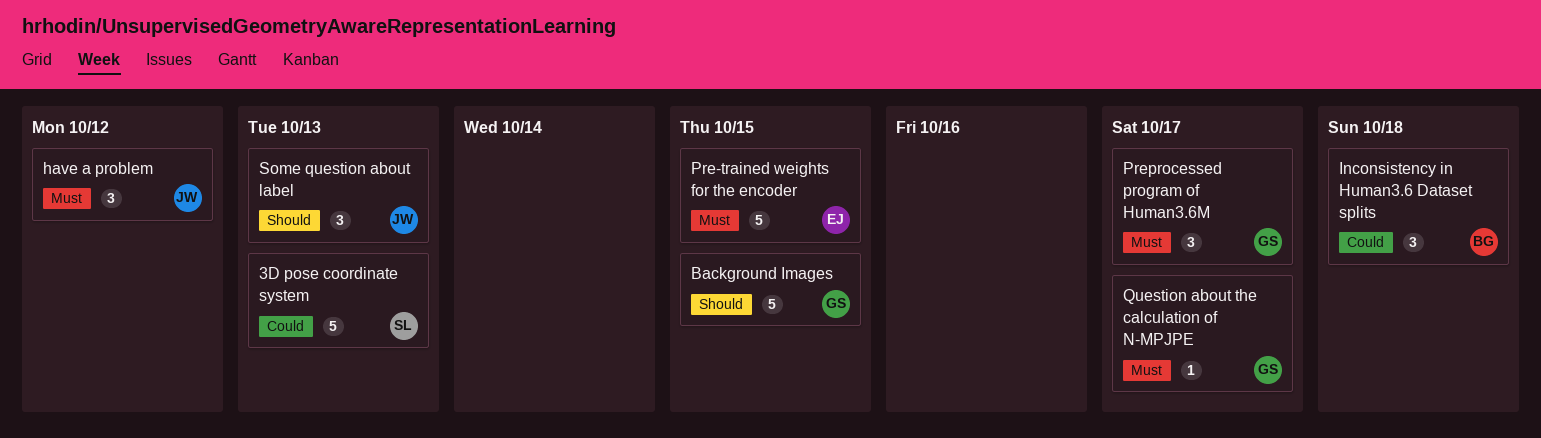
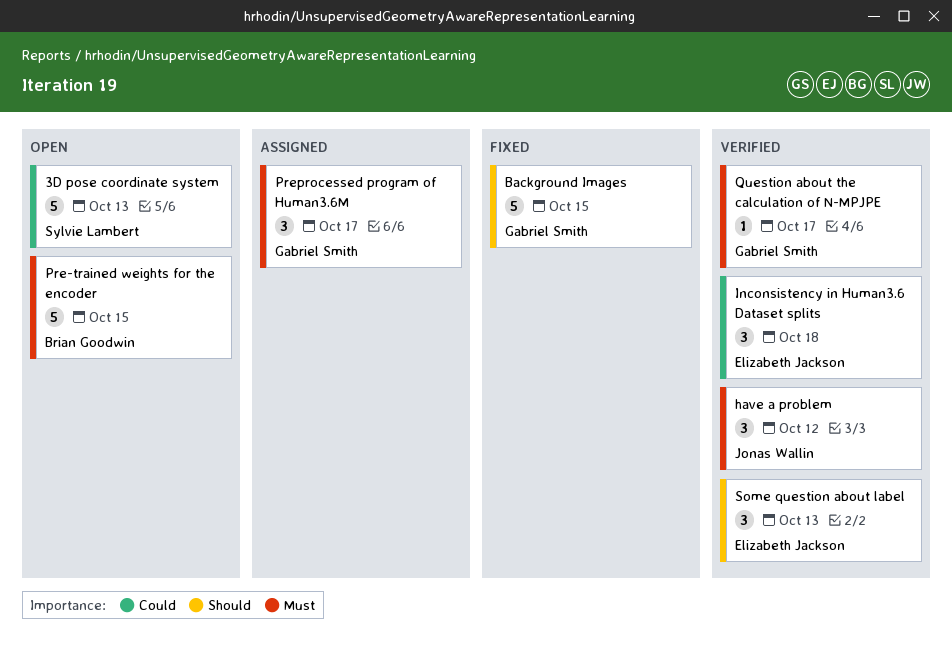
Inconsistency in Human3.6 Dataset splits, owner: Brian Goodwin -> Elizabeth Jackson
Pre-trained weights for the encoder, owner: Elizabeth Jackson -> Brian Goodwin
Some question about label, owner: Jonas Wallin -> Elizabeth Jackson

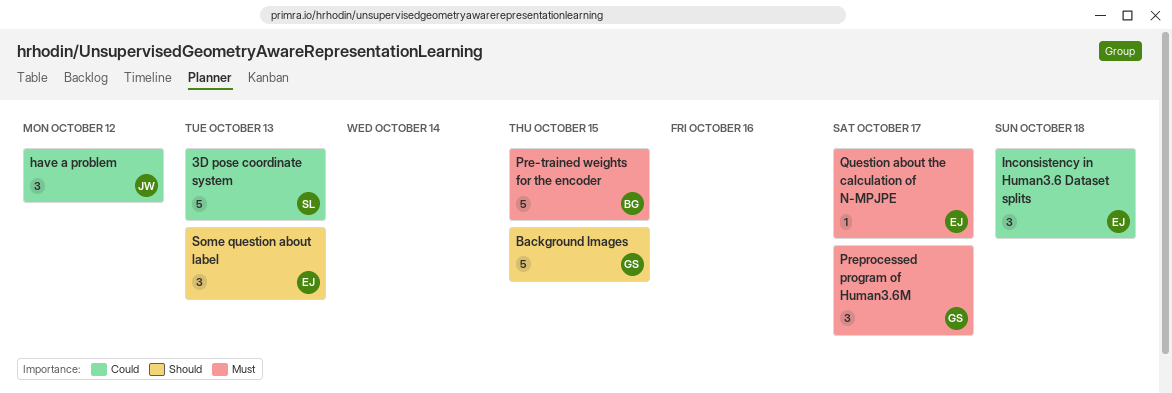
have a problem, priority: Must -> Could
Question about the calculation of N-MPJPE, owner: Gabriel Smith -> Elizabeth Jackson

